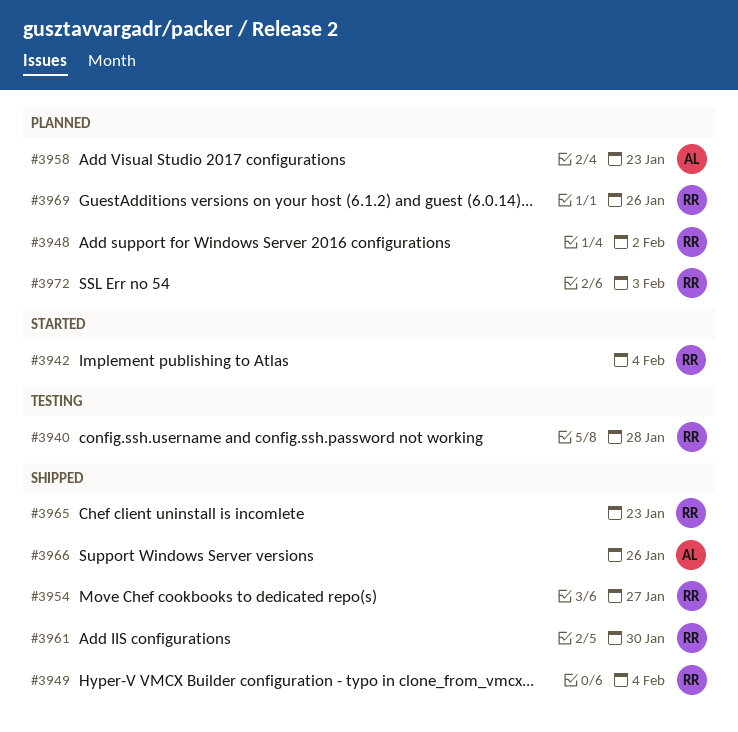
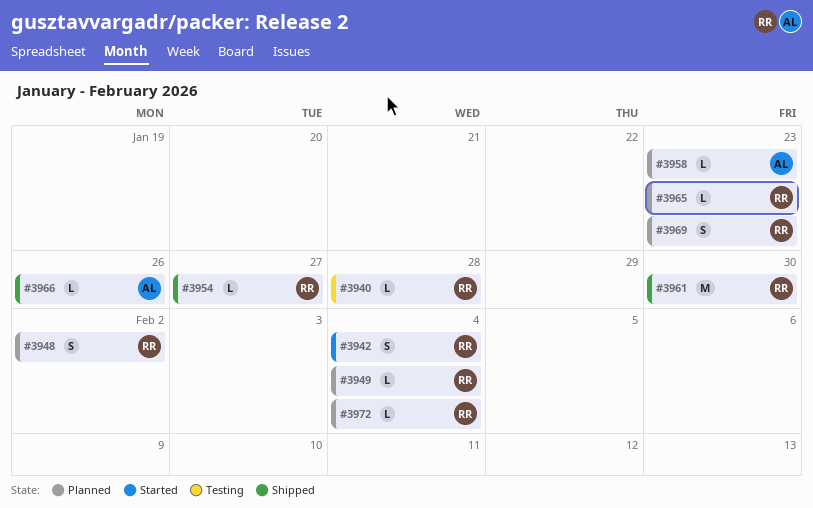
#3949, status: Shipped -> Planned
#3965, status: Shipped -> Planned
#3969, due: Jan 26 -> Jan 23
#3972, due: Feb 3 -> Feb 4

